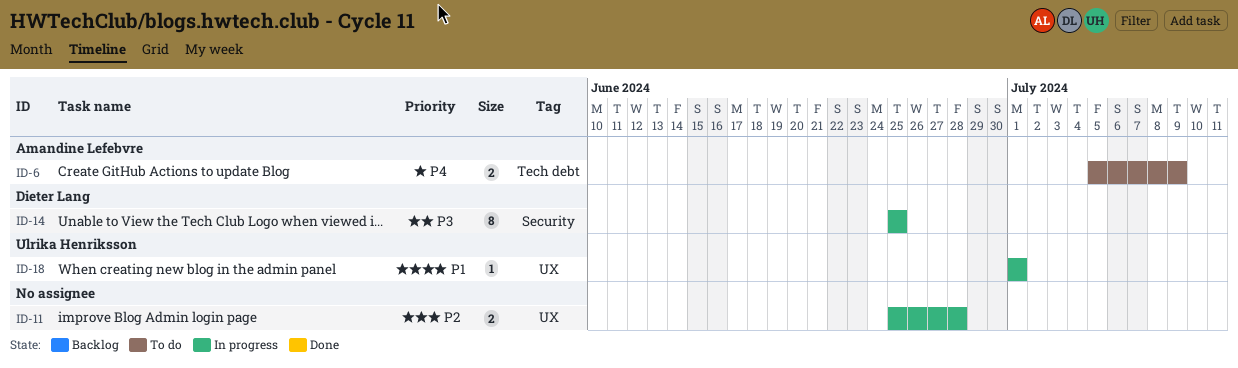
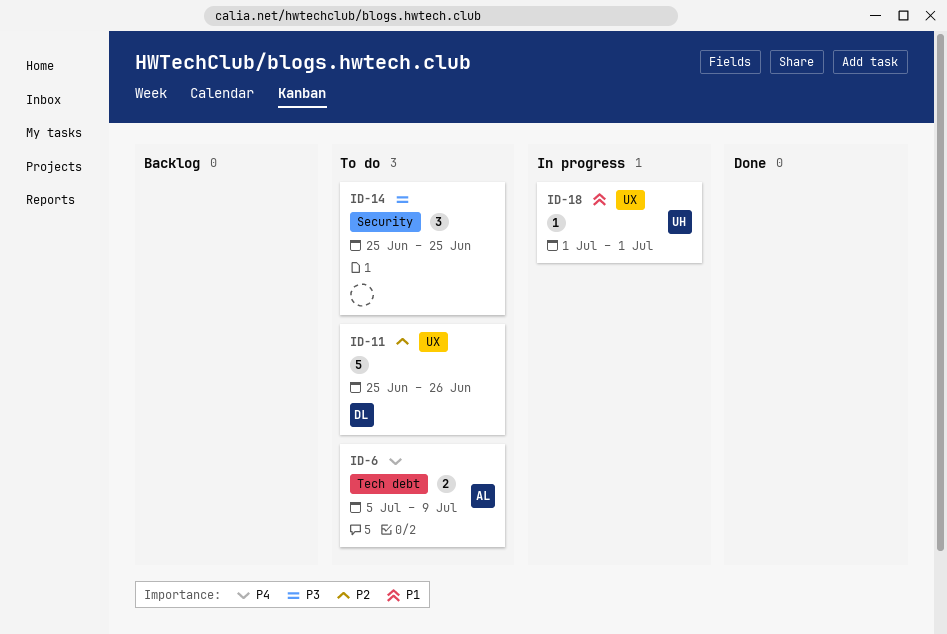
ID-11, status: In progress -> To do
ID-11, owner: none -> Dieter Lang
ID-11, estimate: 2 -> 5
ID-11, due: Jun 28 -> Jun 26
ID-14, status: In progress -> To do
ID-14, owner: Dieter Lang -> none
ID-14, estimate: 8 -> 3

